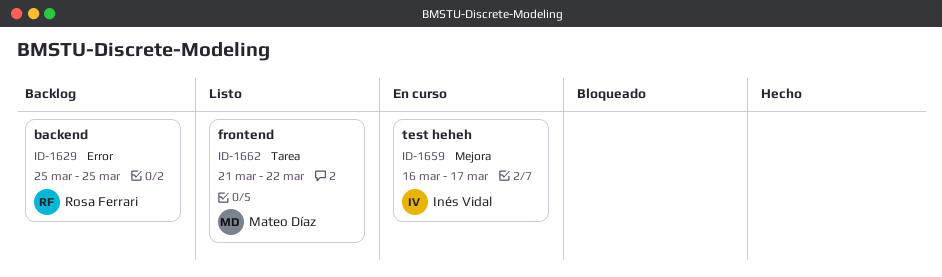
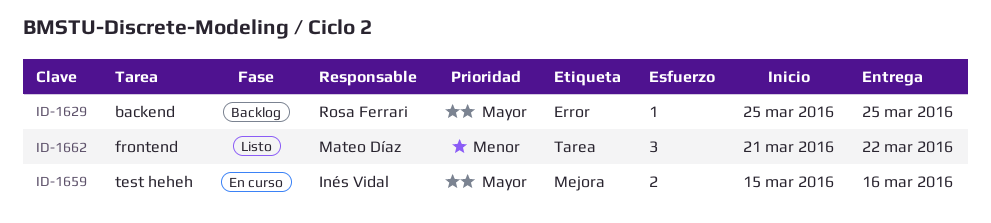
ID-1659, start: Mar 16 -> Mar 15
ID-1659, due: Mar 17 -> Mar 16

